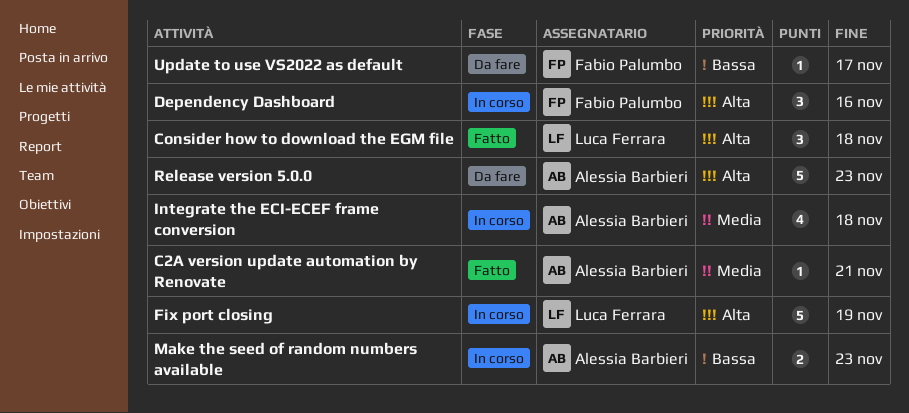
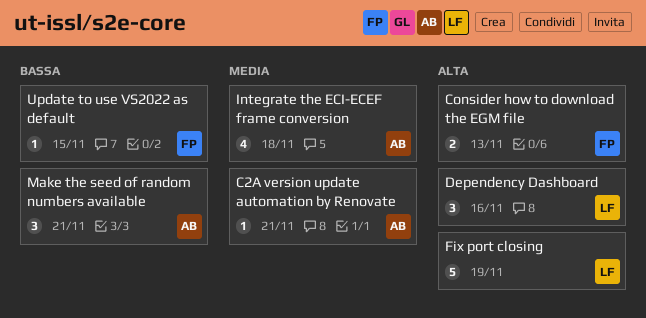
Consider how to download the EGM file, owner: Luca Ferrara -> Fabio Palumbo
Consider how to download the EGM file, estimate: 3 -> 2
Consider how to download the EGM file, due: Nov 18 -> Nov 13
Dependency Dashboard, owner: Fabio Palumbo -> Luca Ferrara
Make the seed of random numbers available, estimate: 2 -> 3
Make the seed of random numbers available, due: Nov 23 -> Nov 21
Release version 5.0.0: present -> none
Update to use VS2022 as default, due: Nov 17 -> Nov 15

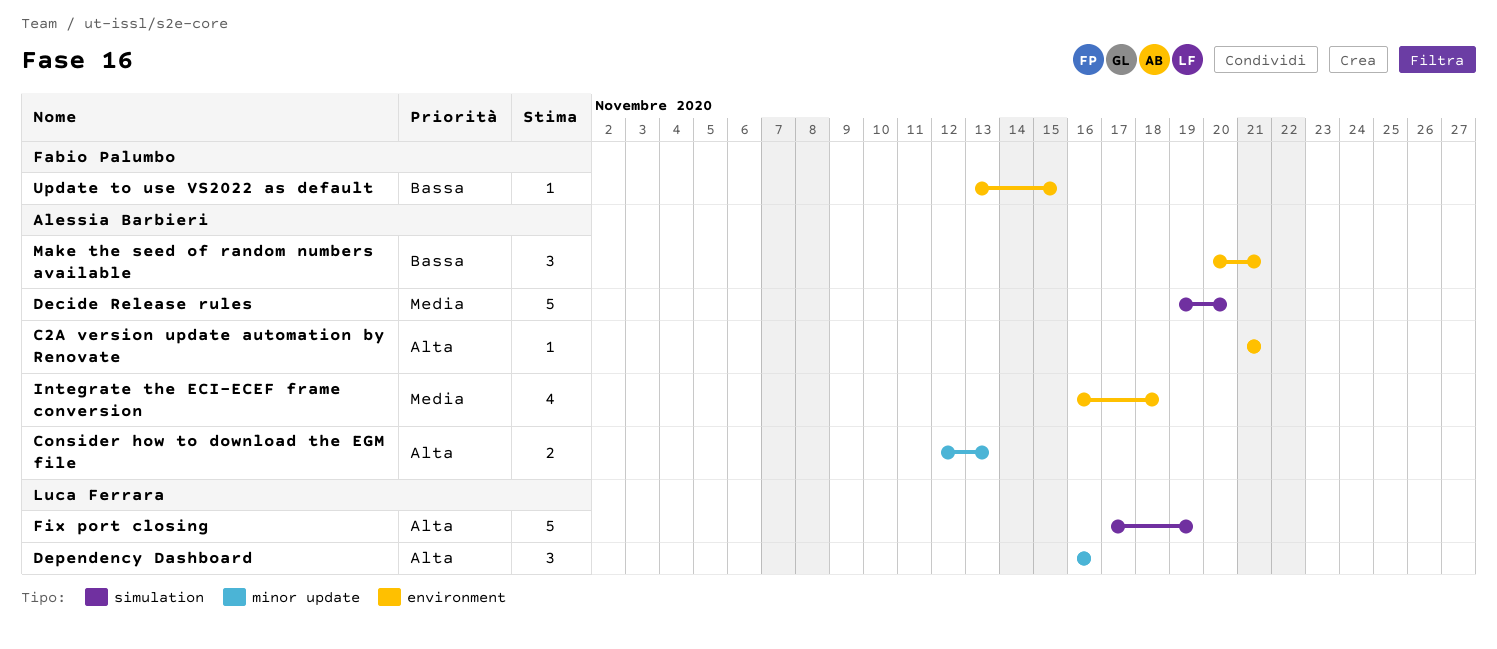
C2A version update automation by Renovate, priority: Media -> Alta
Consider how to download the EGM file, owner: Fabio Palumbo -> Alessia Barbieri
Decide Release rules: none -> present

